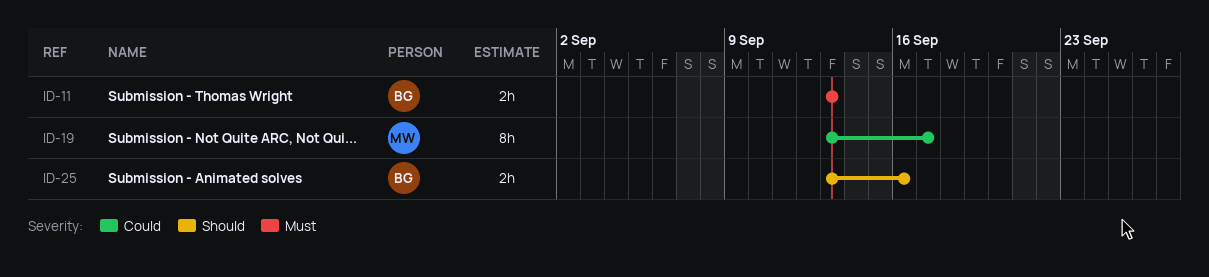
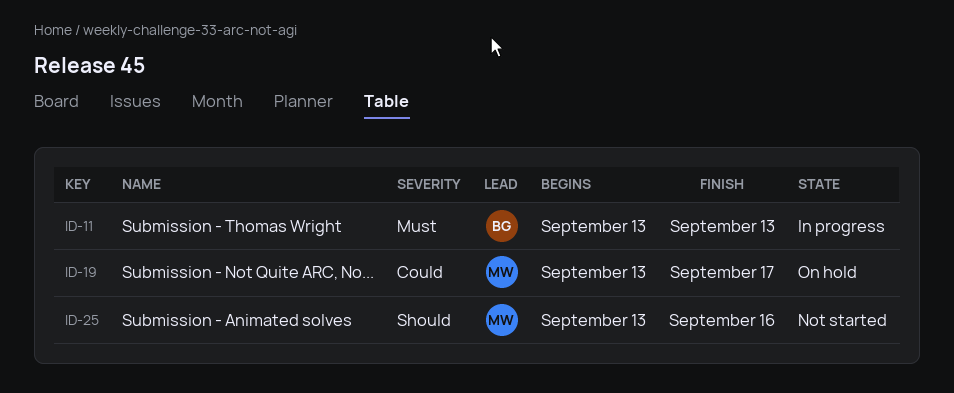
ID-25, owner: BG -> MW

